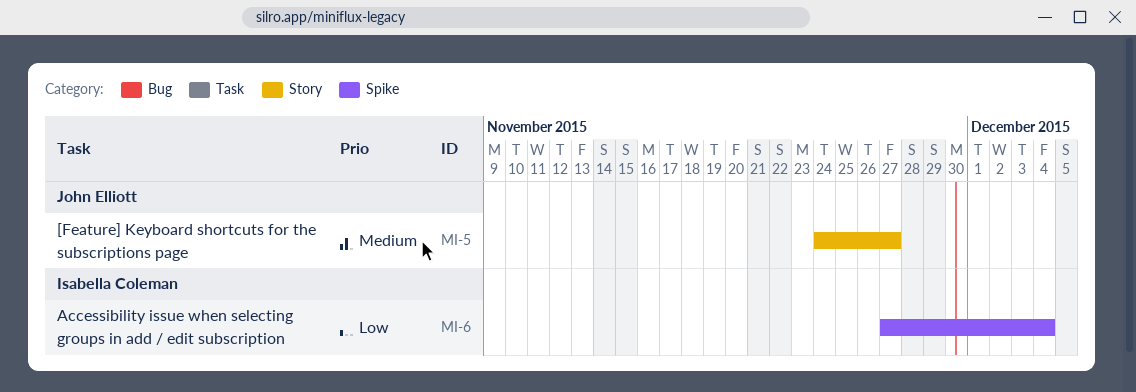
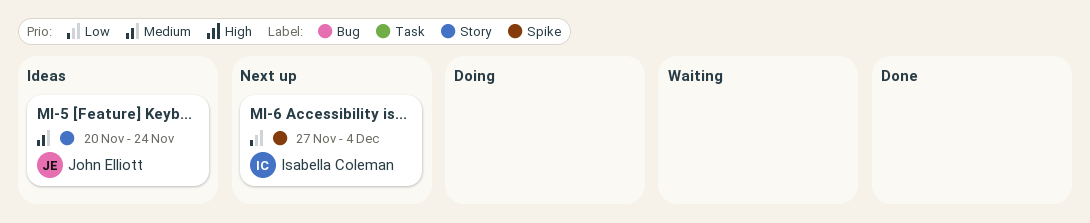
MI-5, start: Nov 24 -> Nov 20
MI-5, due: Nov 27 -> Nov 24

